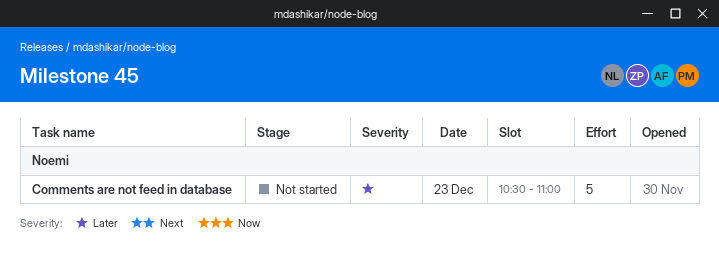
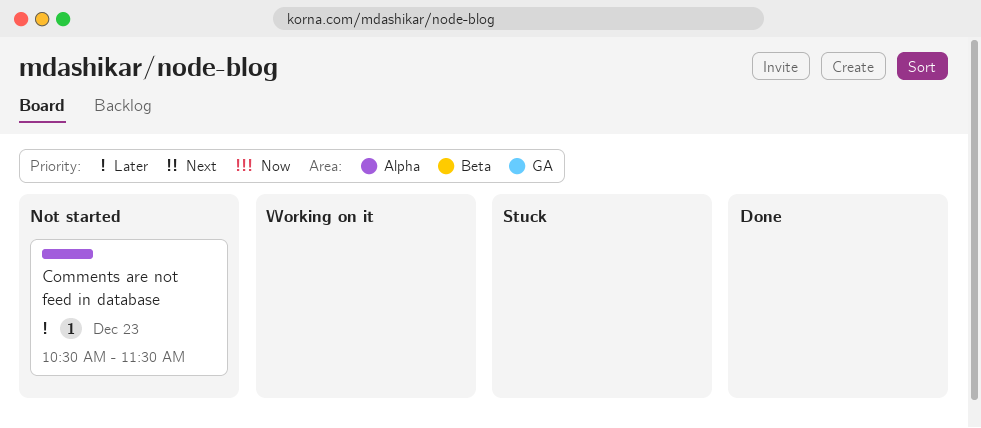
Comments are not feed in database, estimate: 5 -> 1
Comments are not feed in database, ends: 11:00 -> 11:30

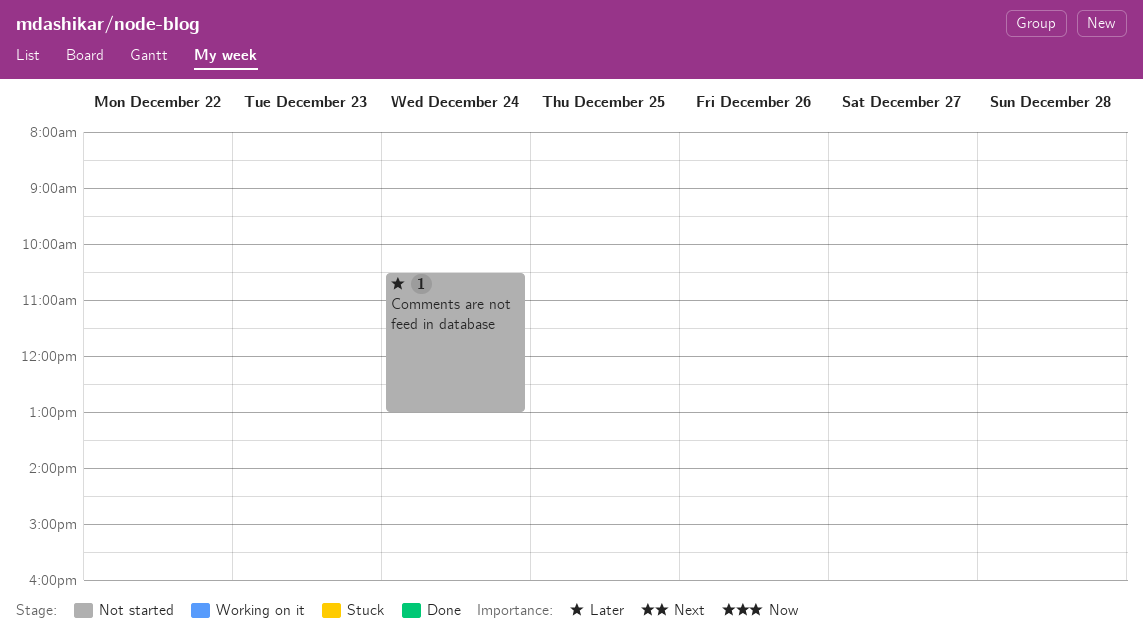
Comments are not feed in database, day: Dec 23 -> Dec 24
Comments are not feed in database, ends: 11:30 -> 13:00

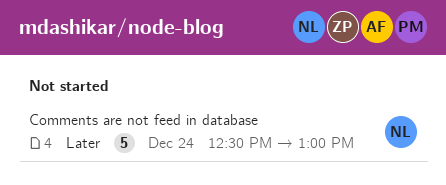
Comments are not feed in database, estimate: 1 -> 5
Comments are not feed in database, begins: 10:30 -> 12:30

